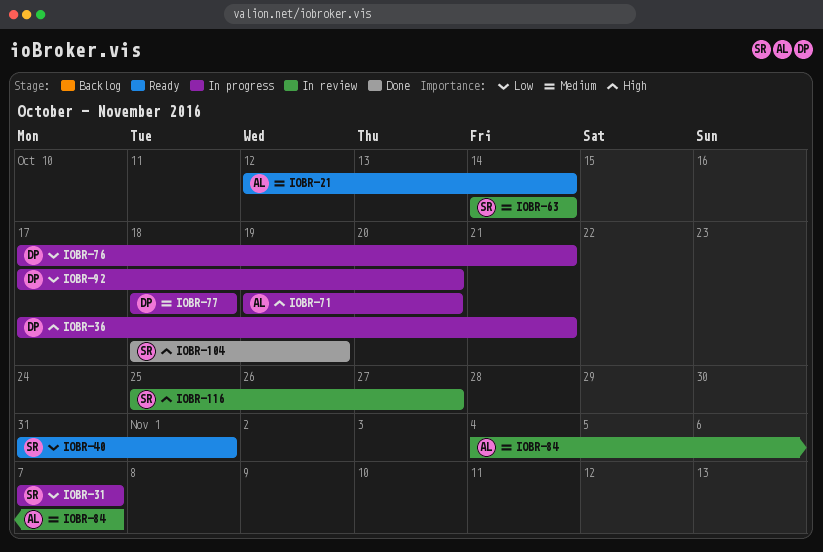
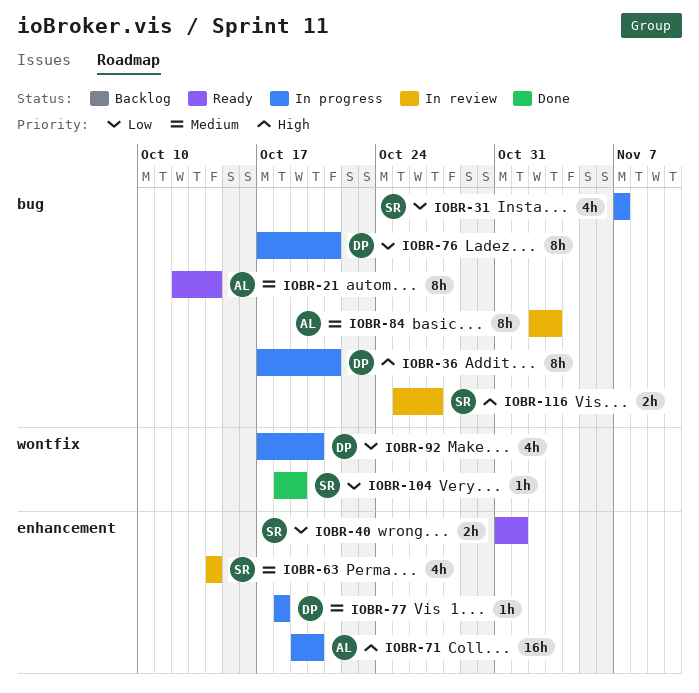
IOBR-84, start: Nov 4 -> Nov 2
IOBR-84, due: Nov 7 -> Nov 3
IOBR-104, priority: High -> Low

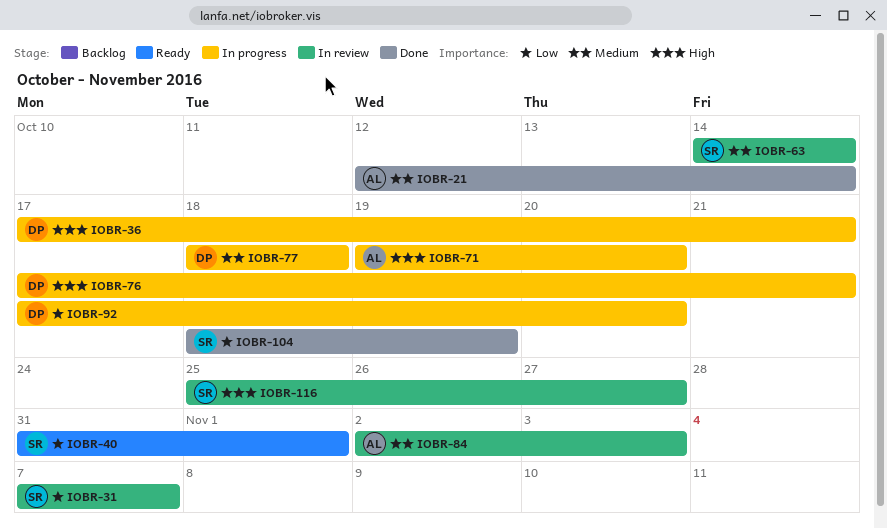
IOBR-21, status: Ready -> Done
IOBR-31, status: In progress -> In review
IOBR-76, priority: Low -> High

